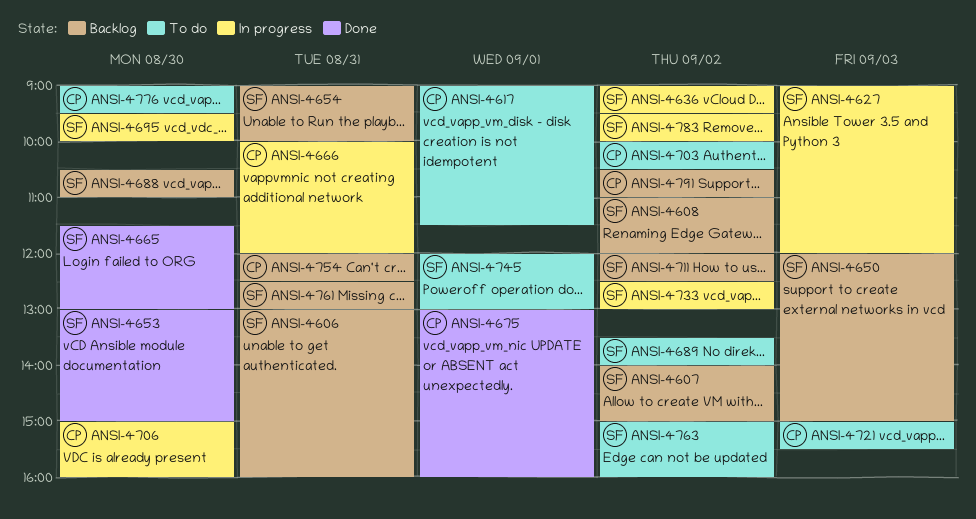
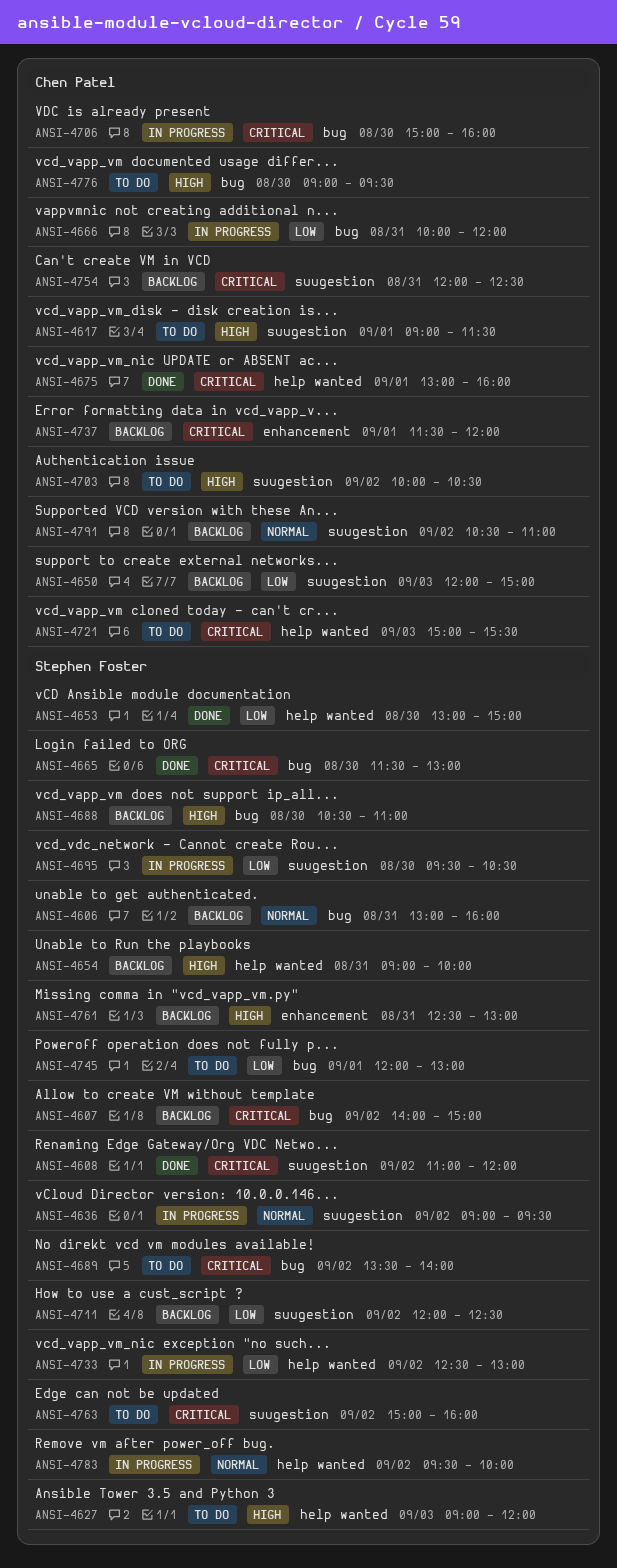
ANSI-4608, status: Backlog -> Done
ANSI-4627, status: In progress -> To do
ANSI-4650, owner: Stephen Foster -> Chen Patel
ANSI-4695, ends: 10:00 -> 10:30
ANSI-4737: none -> present

